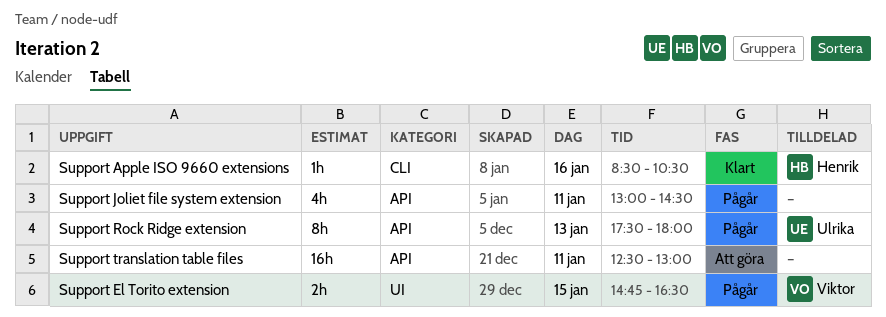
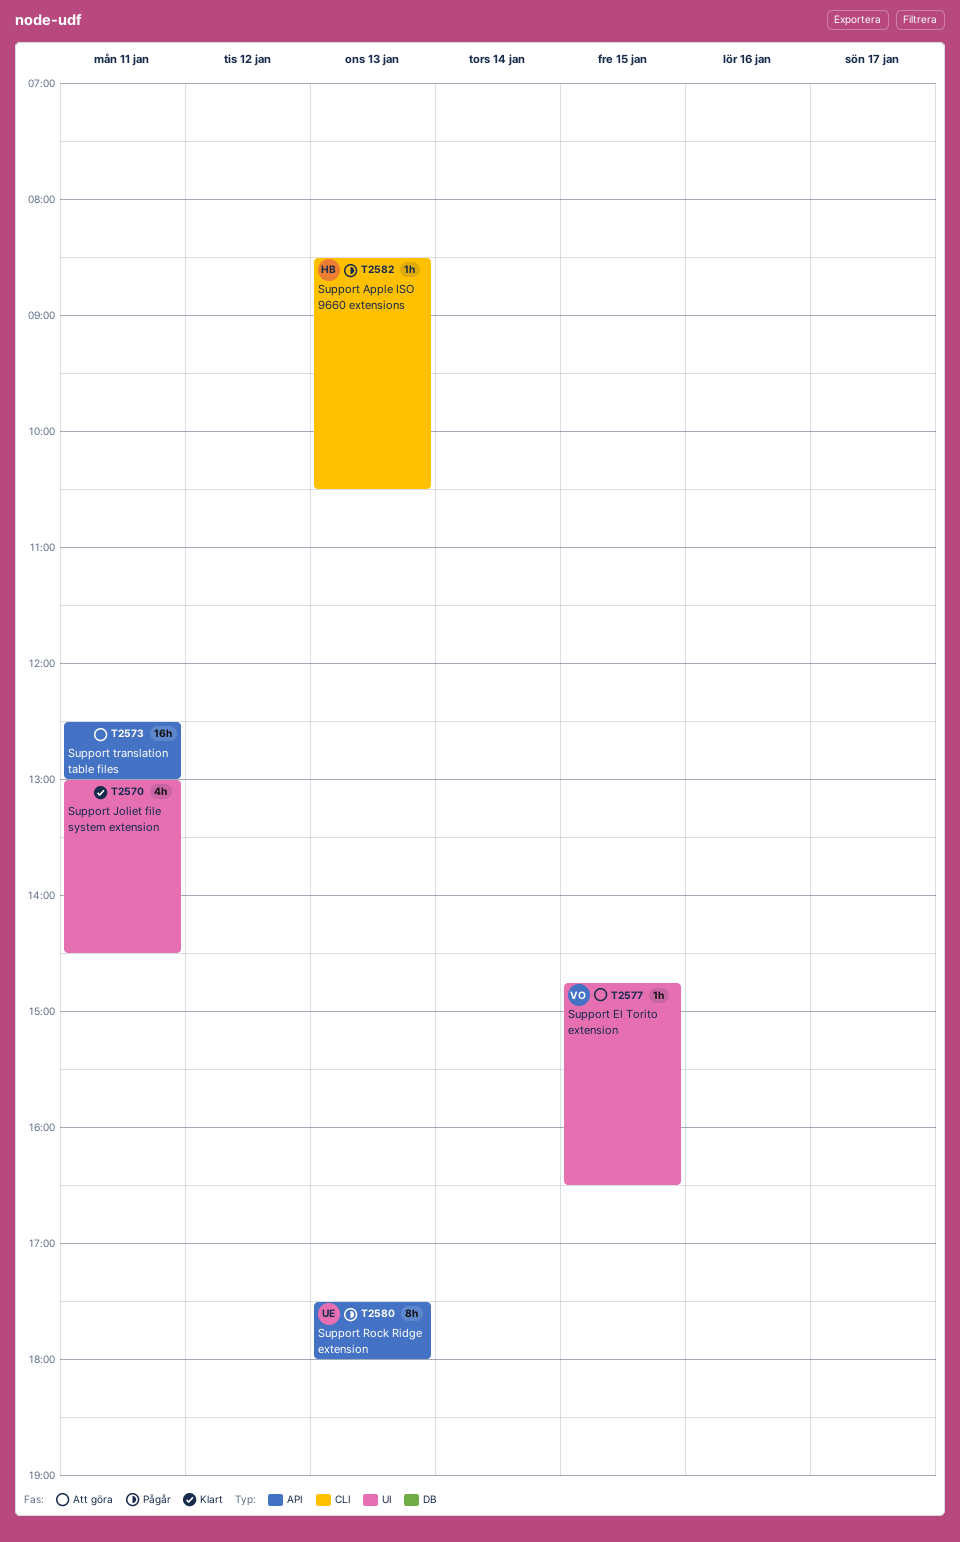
Support Apple ISO 9660 extensions, status: Klart -> Pågår
Support Apple ISO 9660 extensions, day: Jan 16 -> Jan 13
Support El Torito extension, status: Pågår -> Att göra
Support El Torito extension, estimate: 2h -> 1h
Support Joliet file system extension, status: Pågår -> Klart
Support Joliet file system extension, label: API -> UI

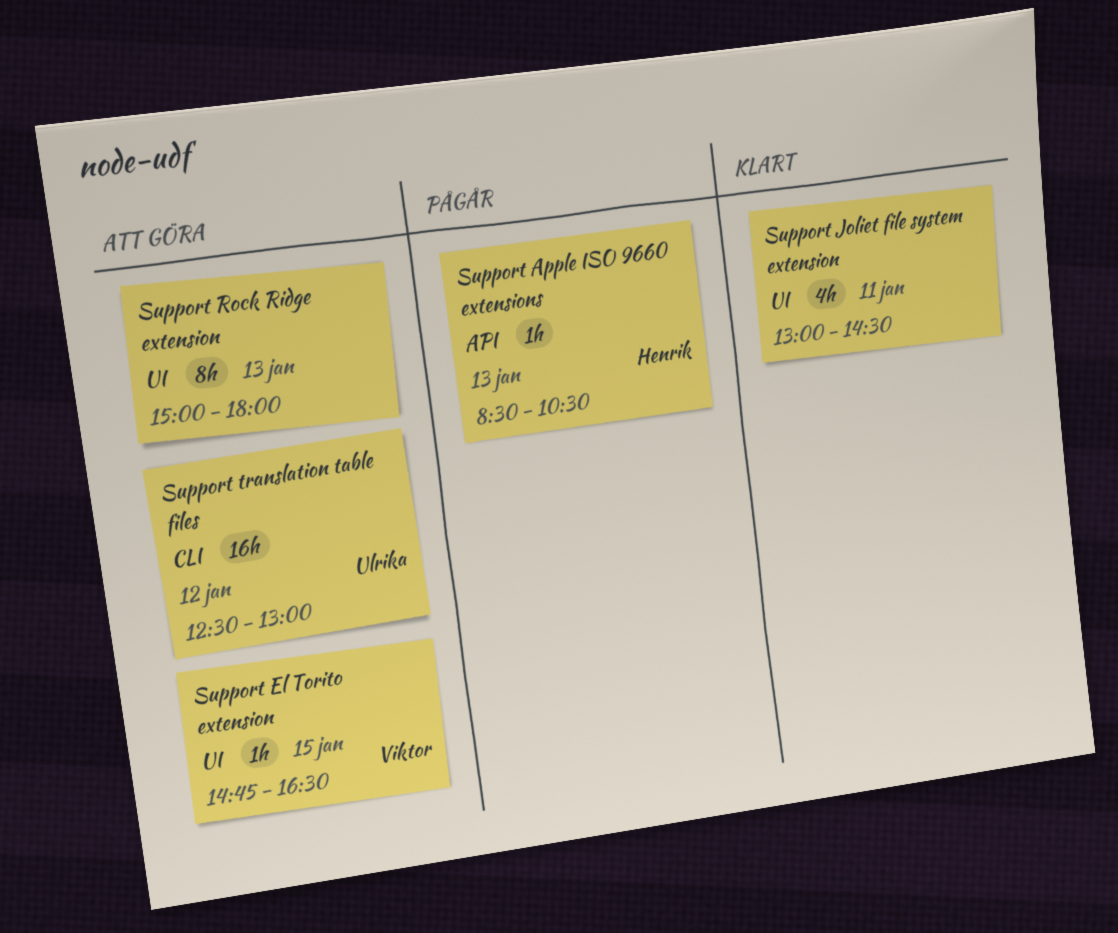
Support Apple ISO 9660 extensions, label: CLI -> API
Support Rock Ridge extension, status: Pågår -> Att göra
Support Rock Ridge extension, owner: Ulrika -> none
Support Rock Ridge extension, label: API -> UI
Support Rock Ridge extension, begins: 17:30 -> 15:00
Support translation table files, owner: none -> Ulrika
Support translation table files, label: API -> CLI
Support translation table files, day: Jan 11 -> Jan 12

